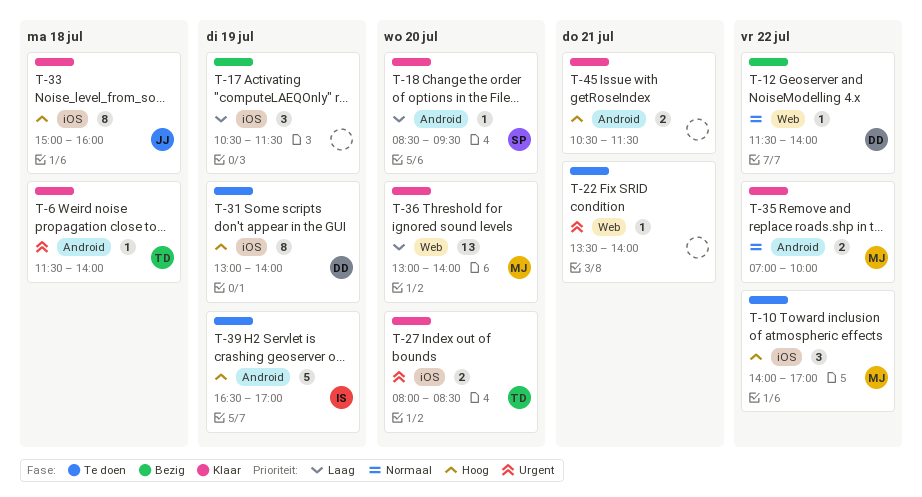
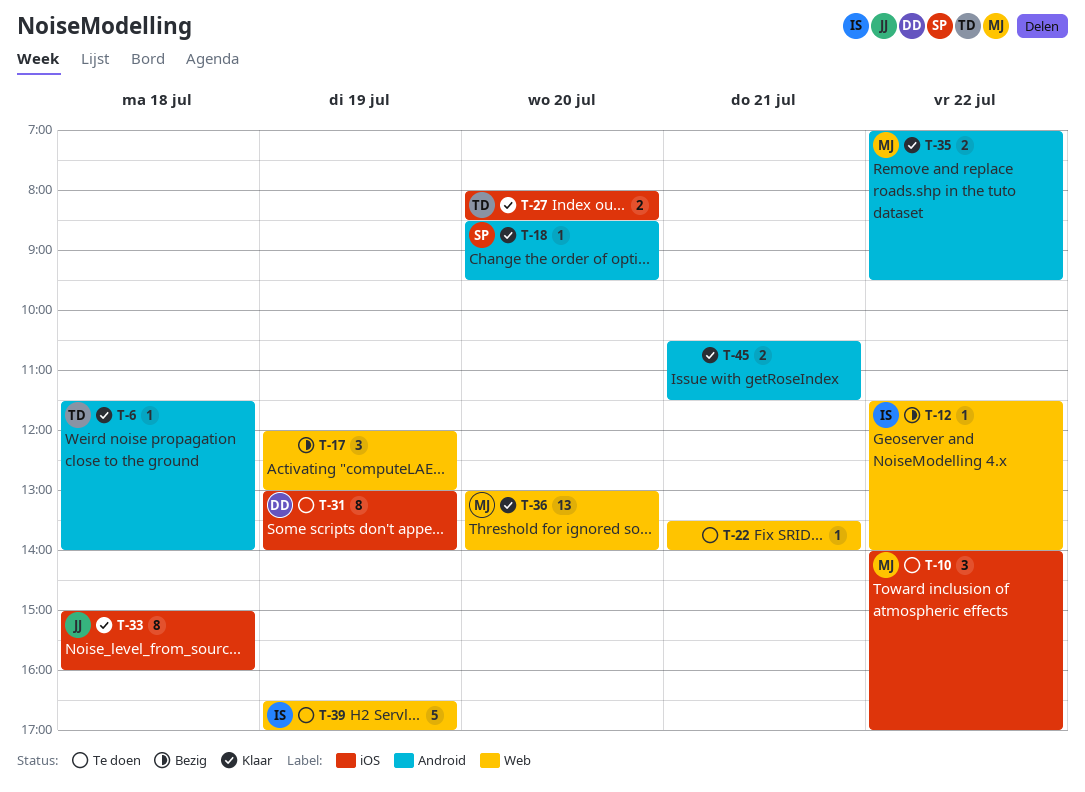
T-12, owner: DD -> IS
T-17, label: iOS -> Web
T-17, begins: 10:30 -> 12:00
T-17, ends: 11:30 -> 13:00
T-35, ends: 10:00 -> 09:30
T-39, label: Android -> Web

